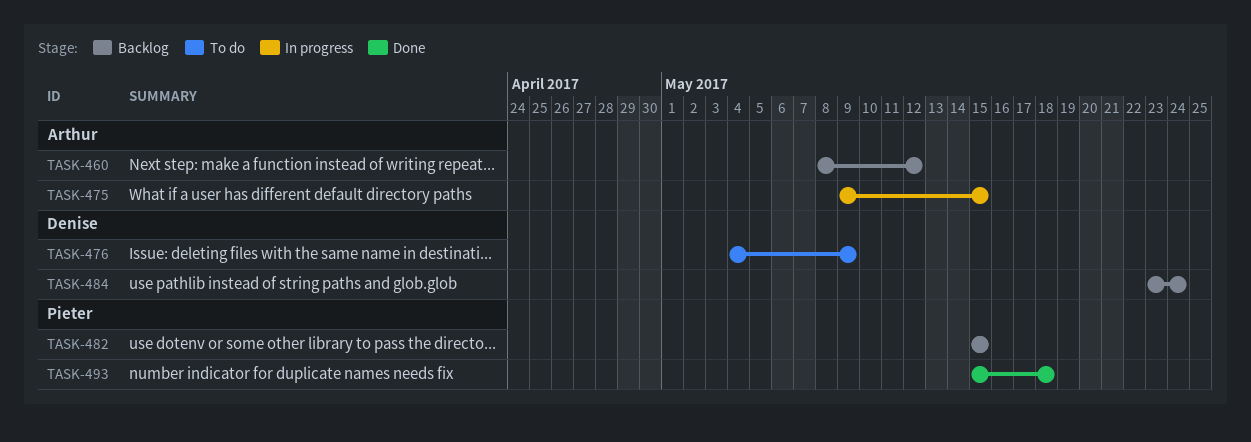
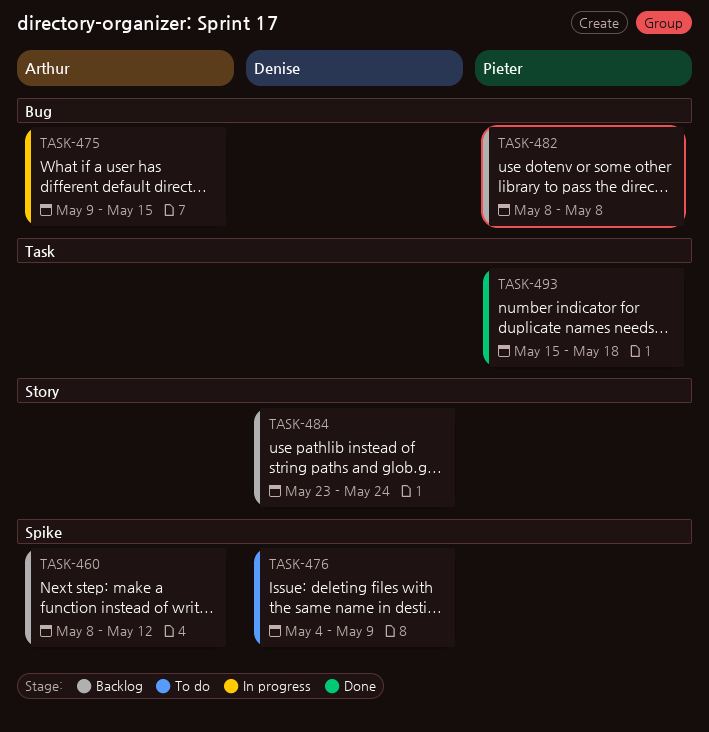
TASK-482, start: May 15 -> May 8
TASK-482, due: May 15 -> May 8

